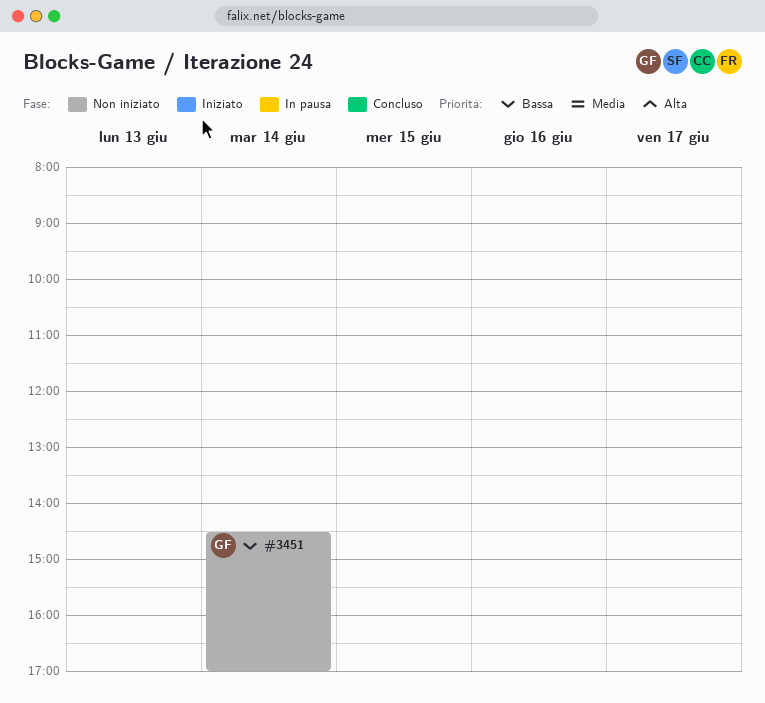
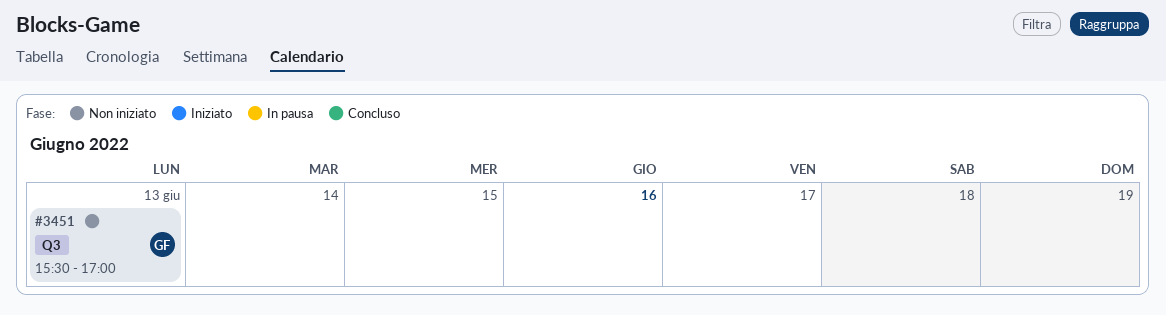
#3451, day: Jun 14 -> Jun 13
#3451, begins: 14:30 -> 15:30

